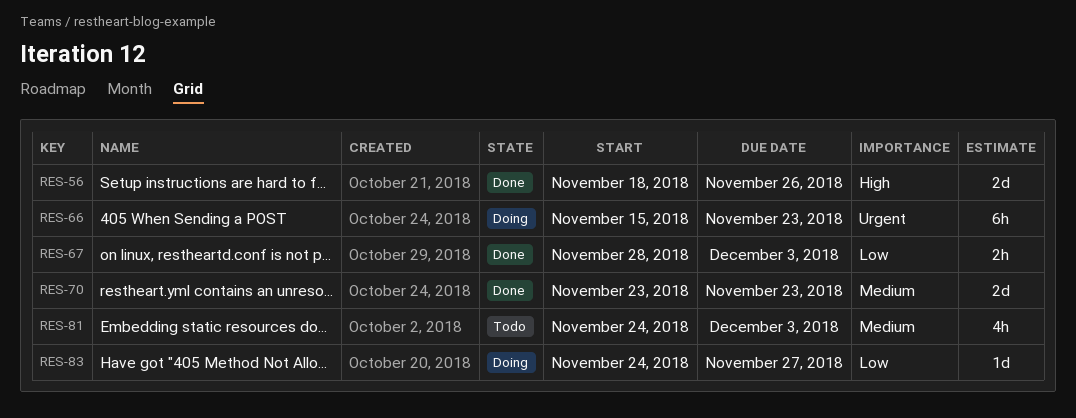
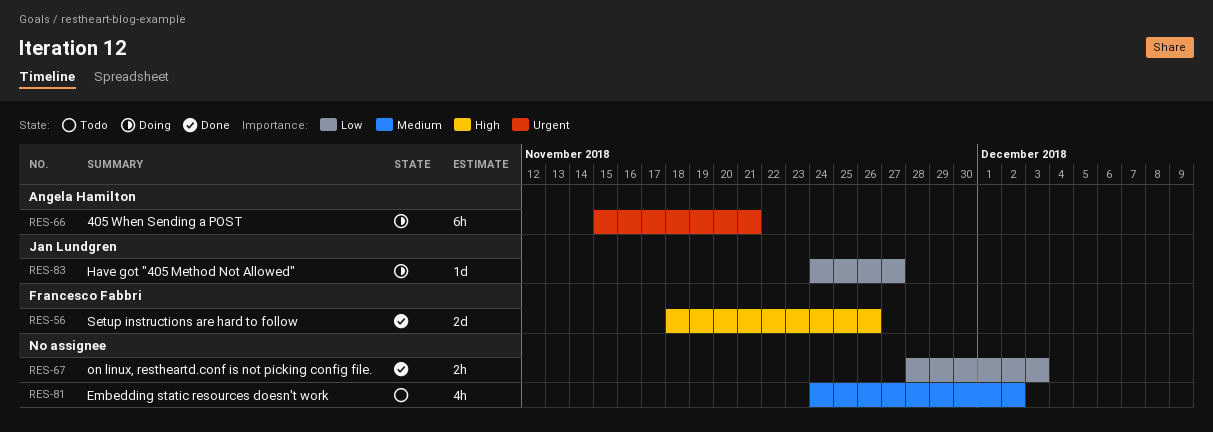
RES-66, due: Nov 23 -> Nov 21
RES-70: present -> none
RES-81, due: Dec 3 -> Dec 2

